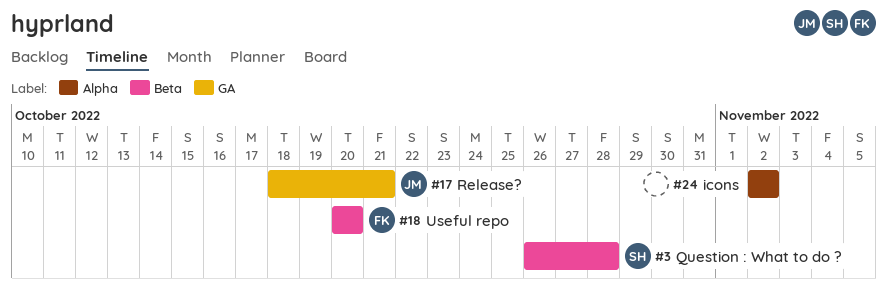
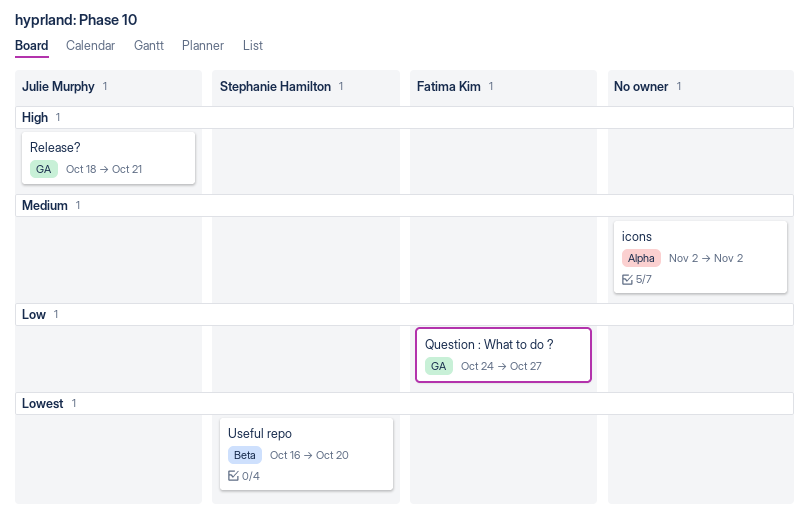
Question : What to do ?, owner: Stephanie Hamilton -> Fatima Kim
Question : What to do ?, label: Beta -> GA
Question : What to do ?, start: Oct 26 -> Oct 24
Question : What to do ?, due: Oct 28 -> Oct 27
Useful repo, owner: Fatima Kim -> Stephanie Hamilton
Useful repo, start: Oct 20 -> Oct 16

